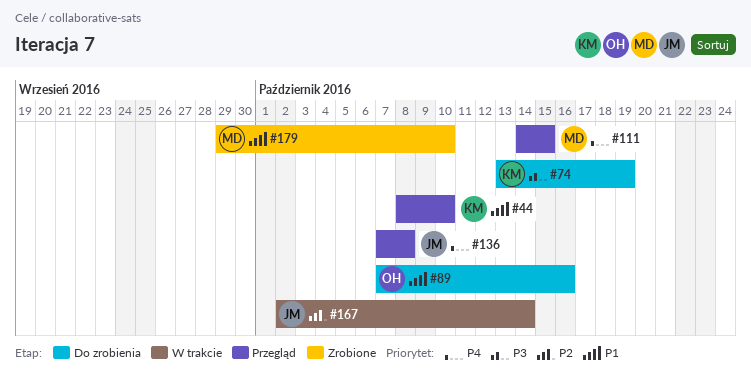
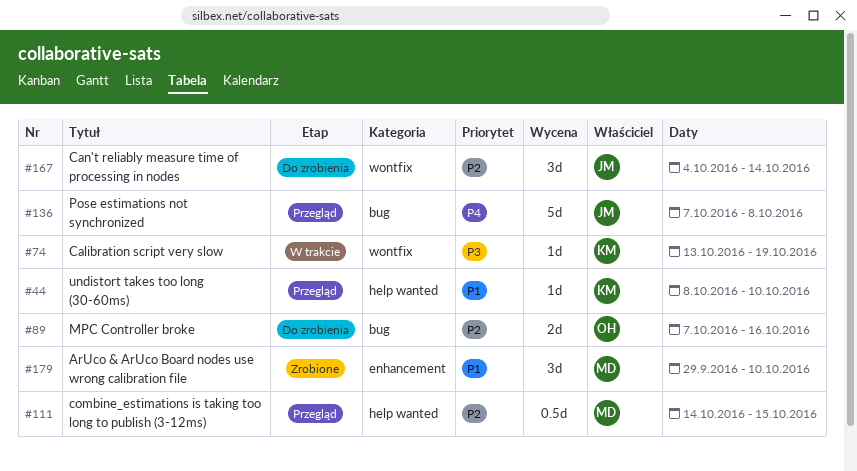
#74, status: Do zrobienia -> W trakcie
#89, priority: P1 -> P2
#111, priority: P4 -> P2
#167, status: W trakcie -> Do zrobienia
#167, start: Oct 2 -> Oct 4

